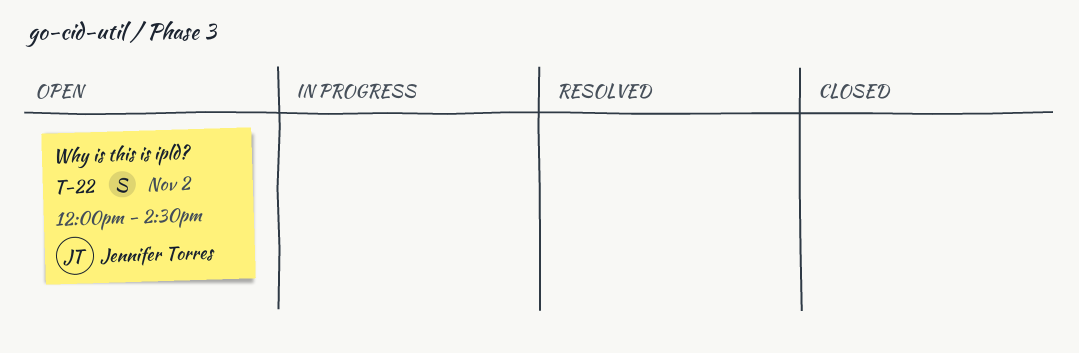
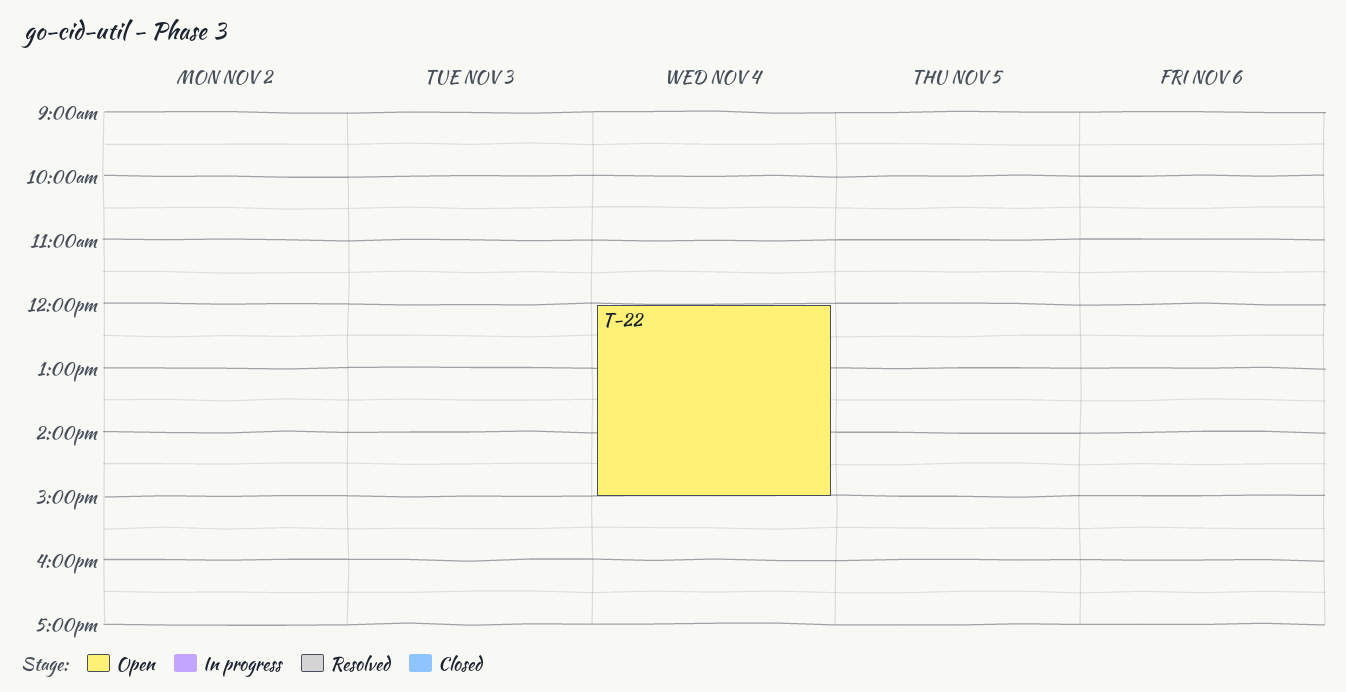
T-22, day: Nov 2 -> Nov 4
T-22, ends: 14:30 -> 15:00

